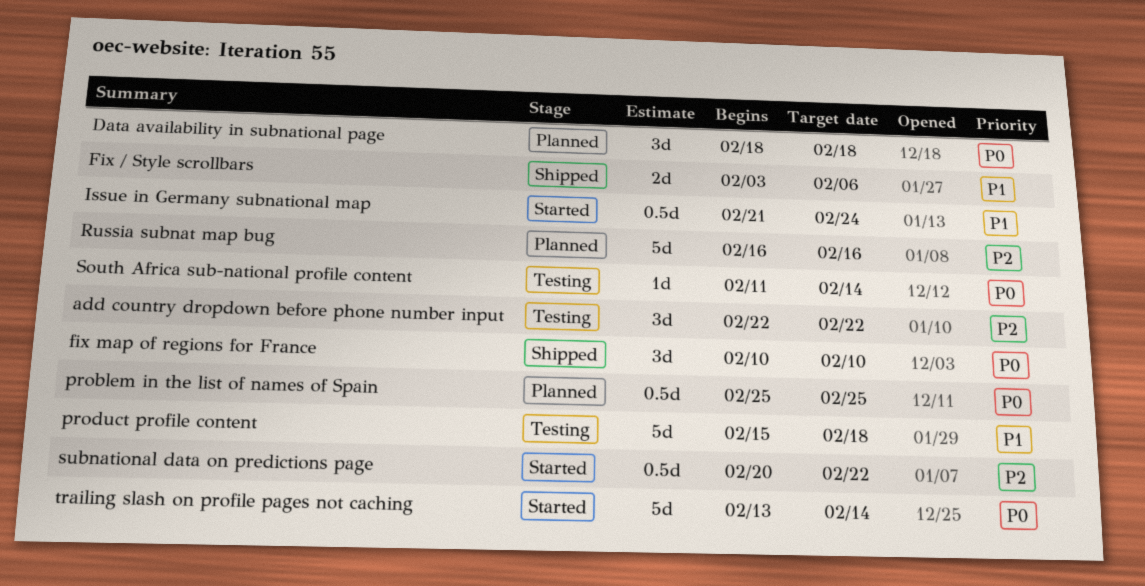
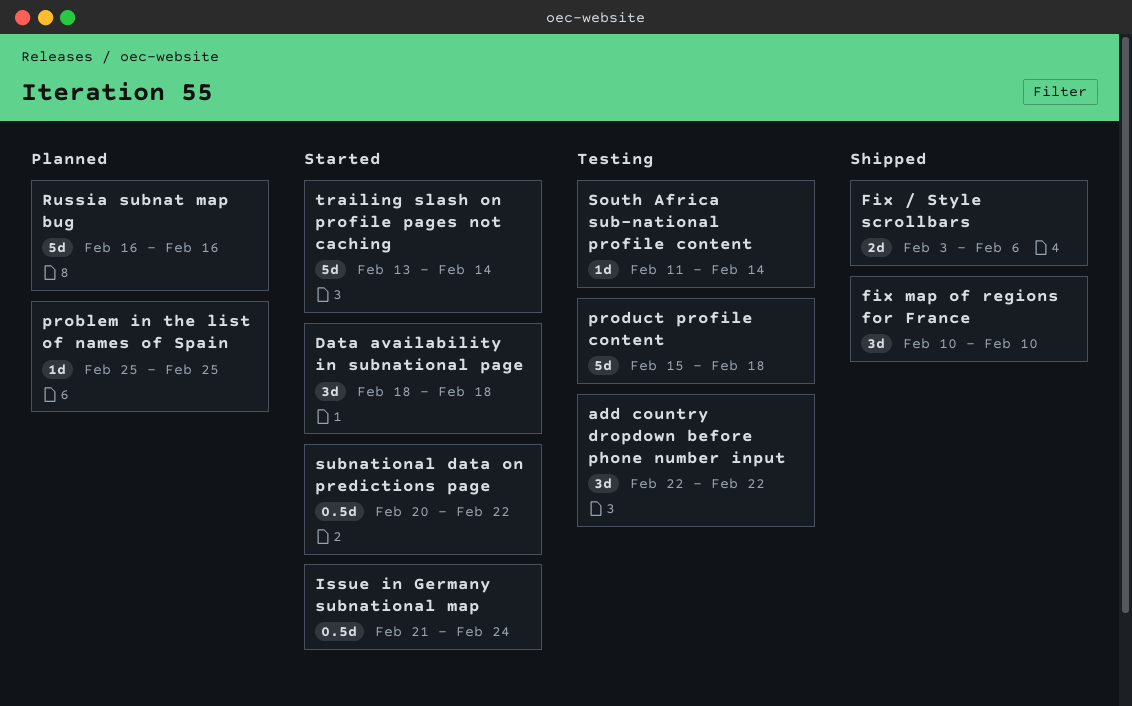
Data availability in subnational page, status: Planned -> Started
problem in the list of names of Spain, estimate: 0.5d -> 1d

